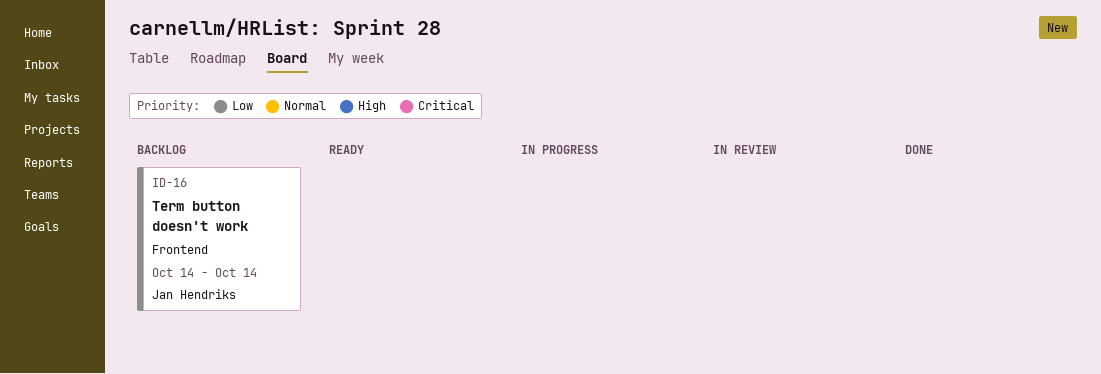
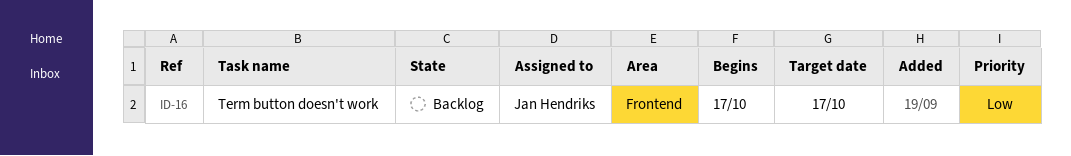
ID-16, start: Oct 14 -> Oct 17
ID-16, due: Oct 14 -> Oct 17

